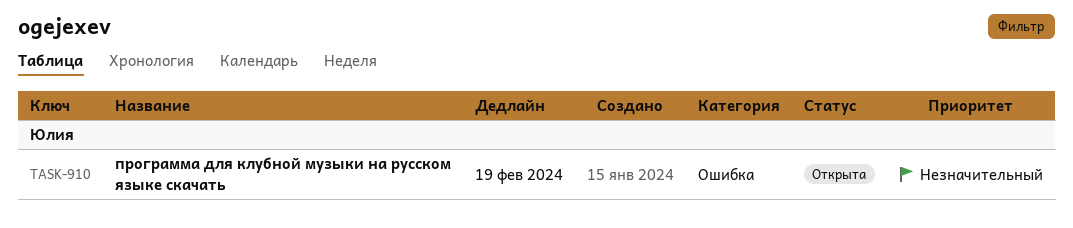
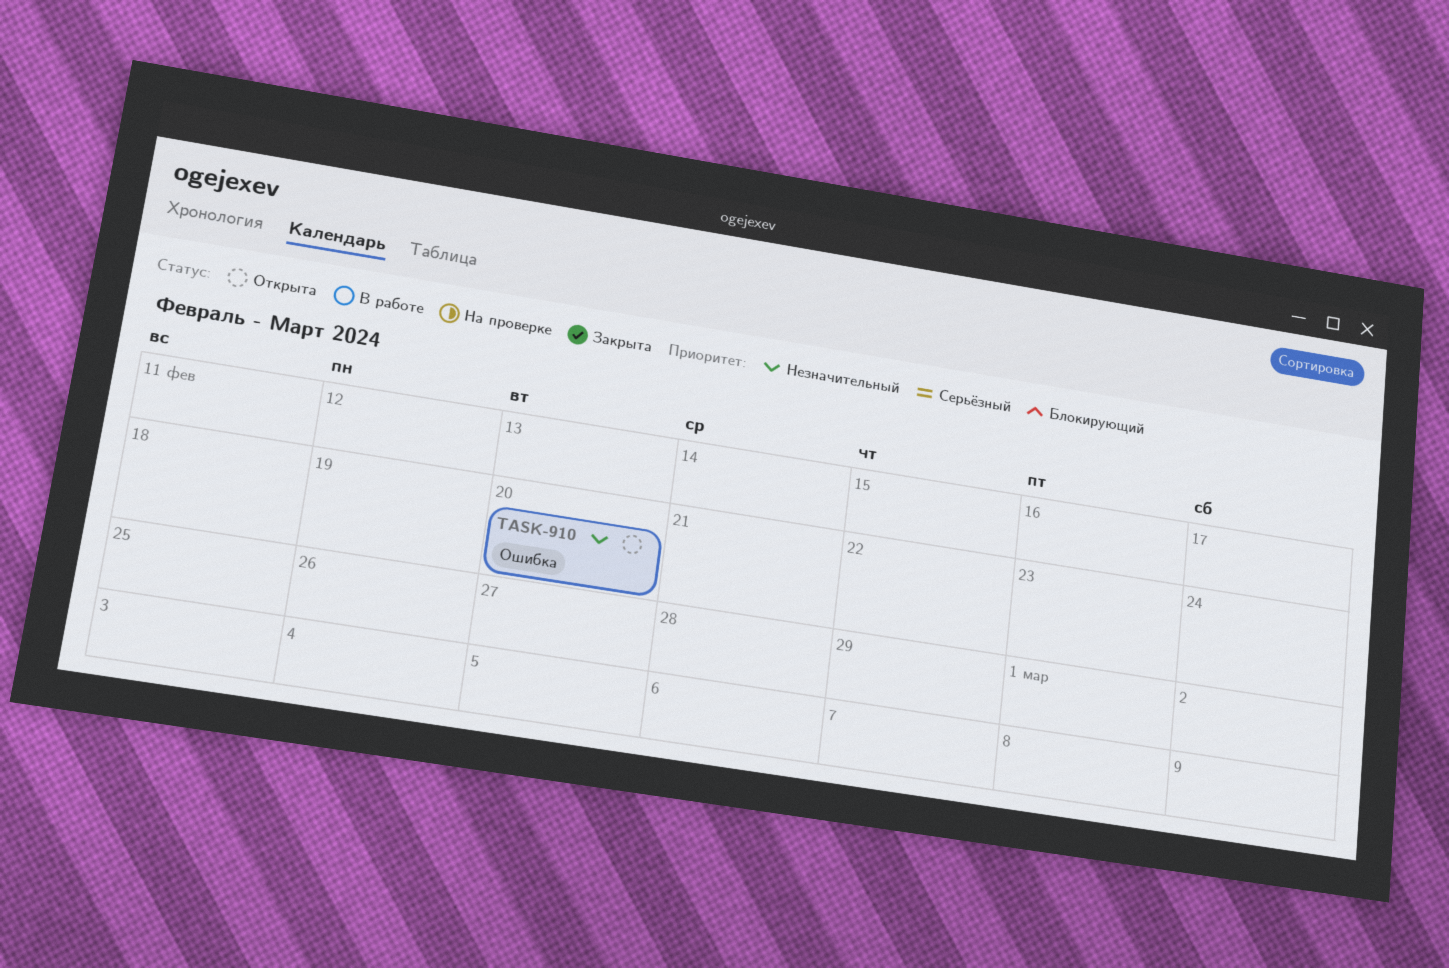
TASK-910, due: Feb 19 -> Feb 20

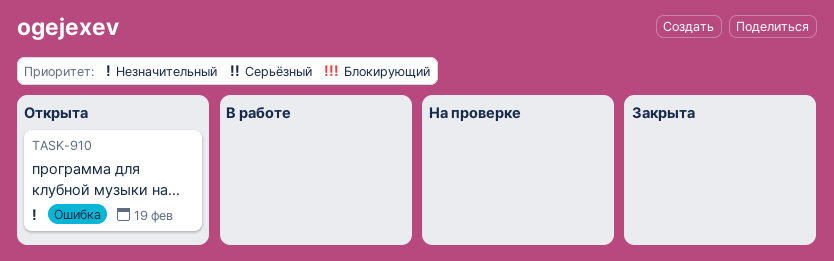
TASK-910, due: Feb 20 -> Feb 19

